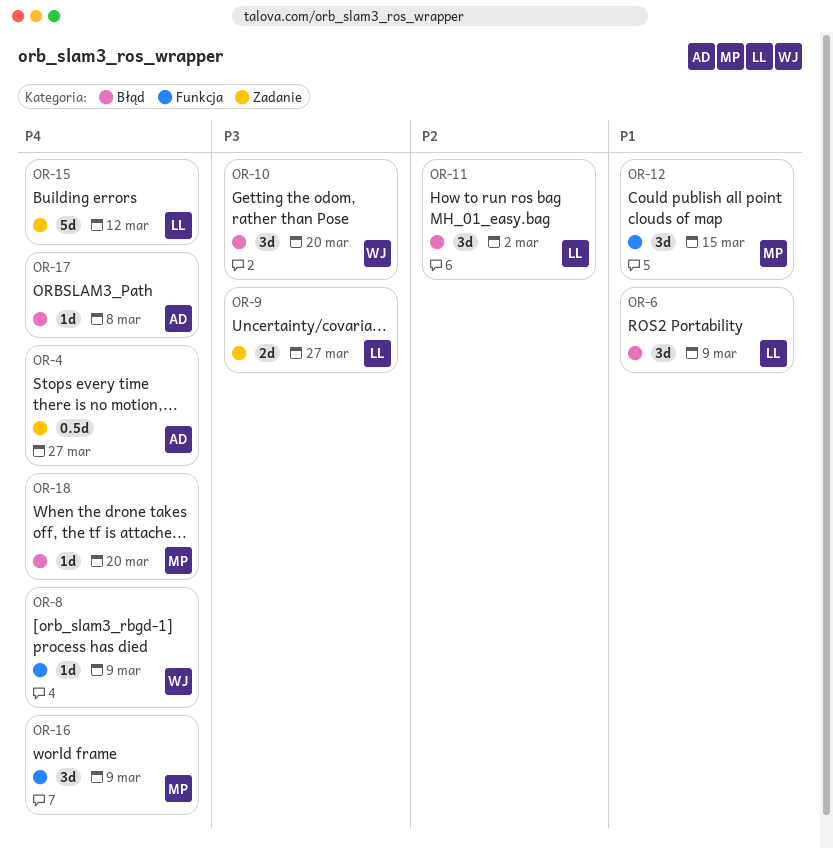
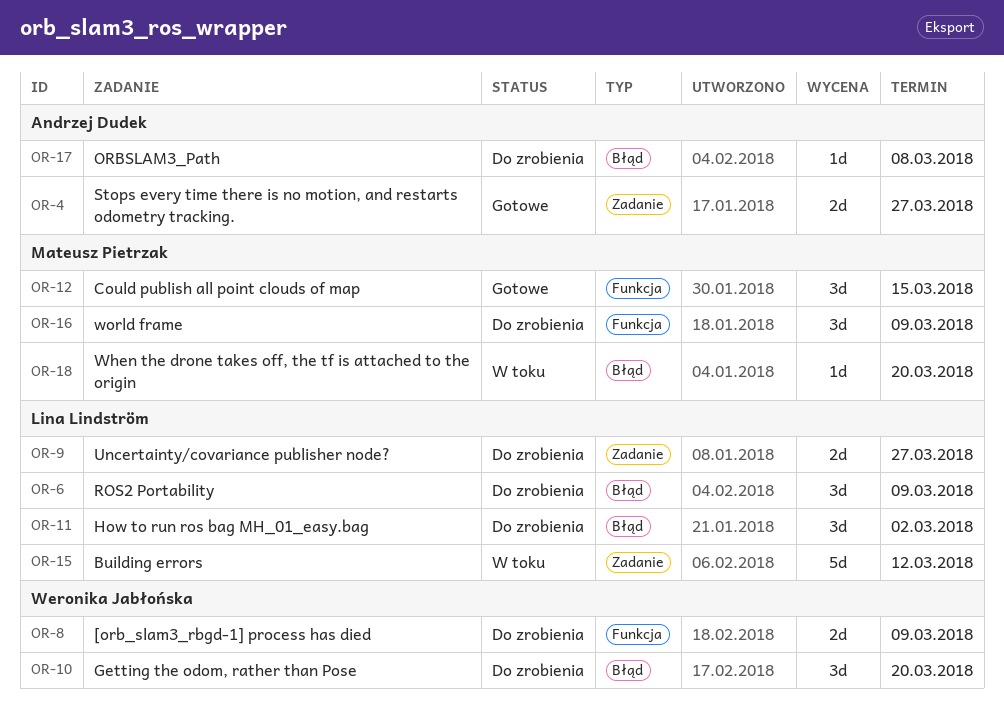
OR-4, estimate: 0.5d -> 2d
OR-8, estimate: 1d -> 2d

